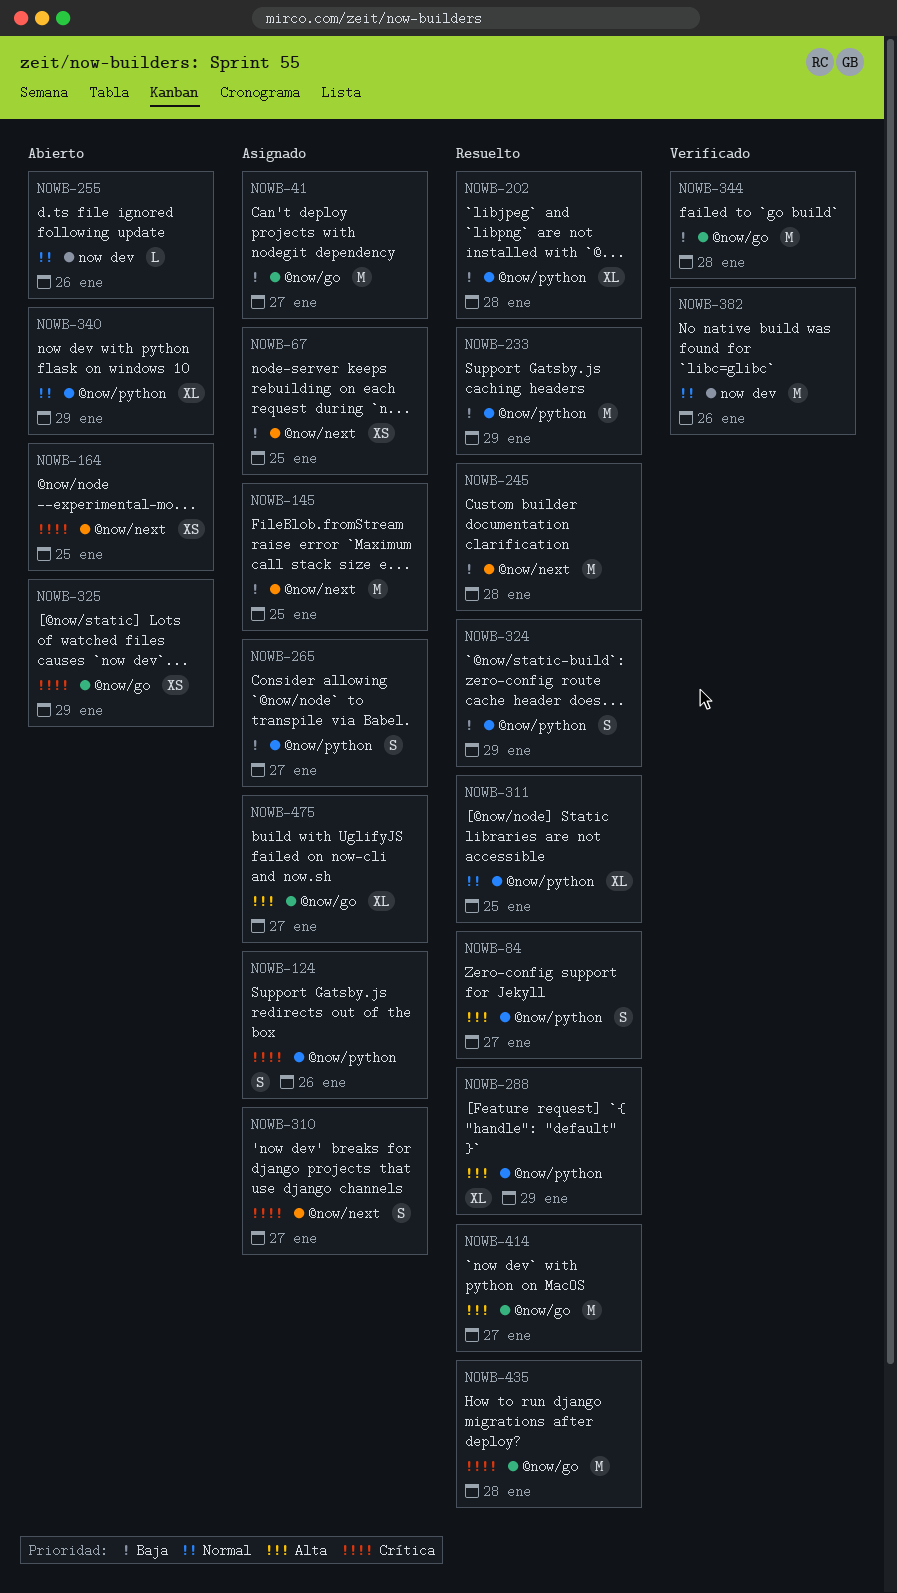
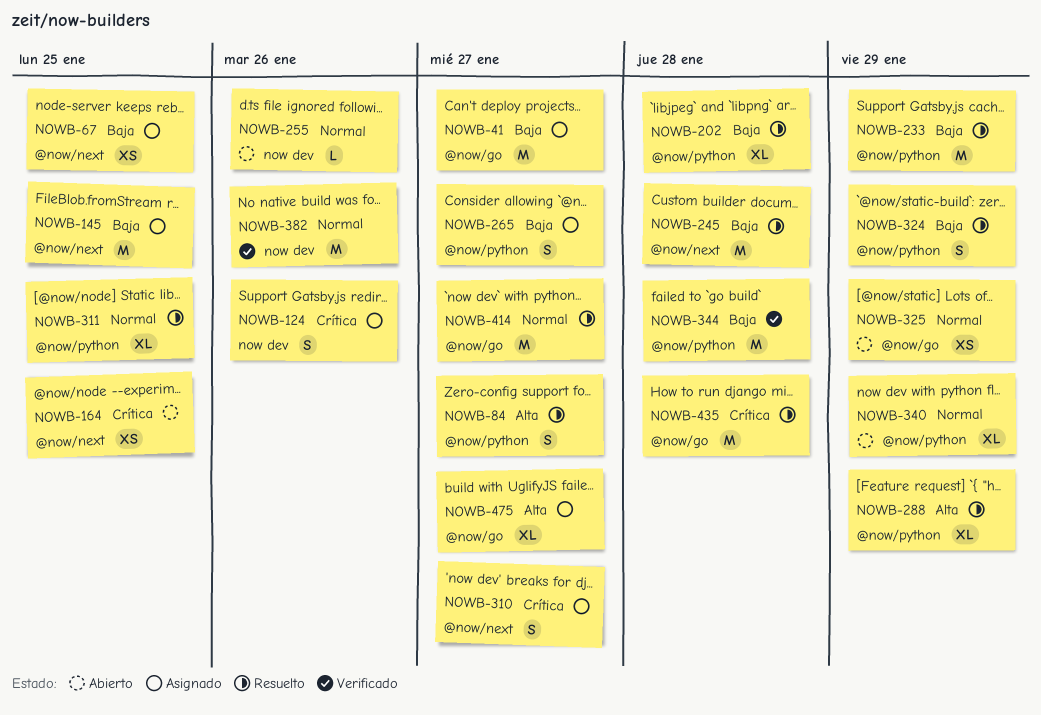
NOWB-124, label: @now/python -> now dev
NOWB-325, priority: Crítica -> Normal
NOWB-344, label: @now/go -> @now/python
NOWB-414, priority: Alta -> Normal

